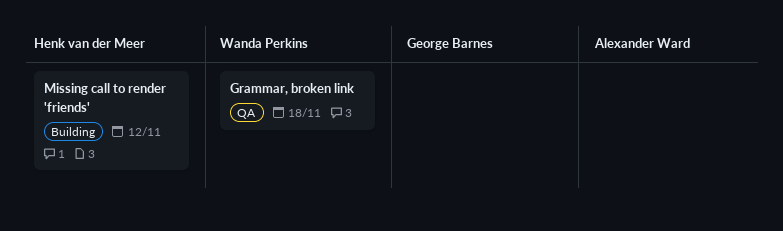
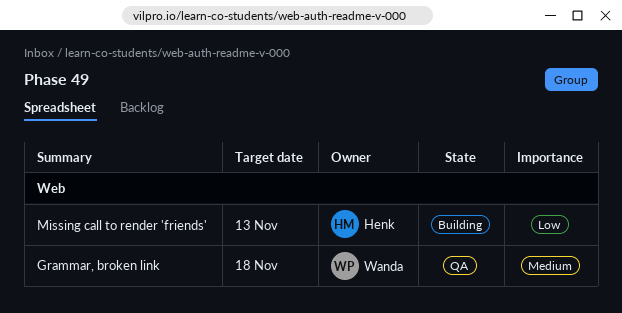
Missing call to render 'friends', due: Nov 12 -> Nov 13

